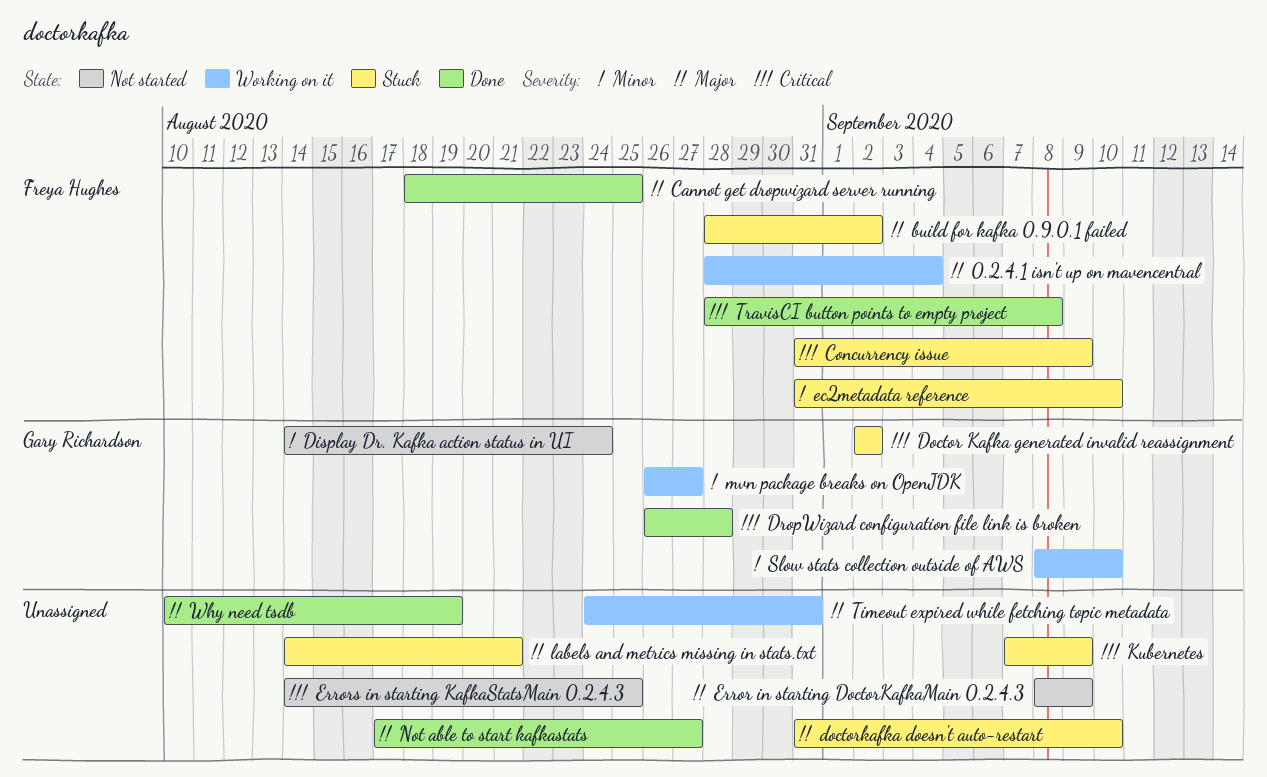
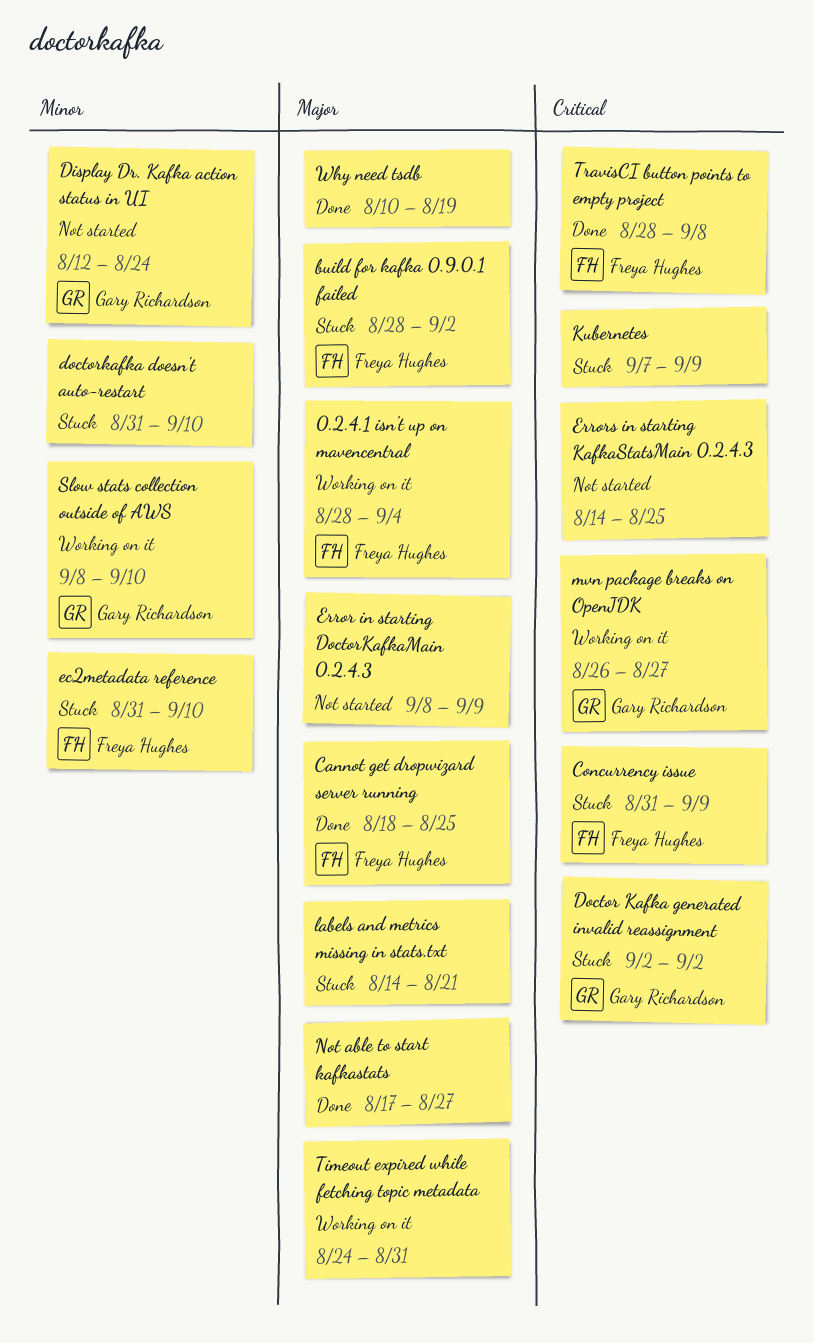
Display Dr. Kafka action status in UI, start: Aug 14 -> Aug 12
doctorkafka doesn't auto-restart, priority: Major -> Minor
DropWizard configuration file link is broken: present -> none
mvn package breaks on OpenJDK, priority: Minor -> Critical

